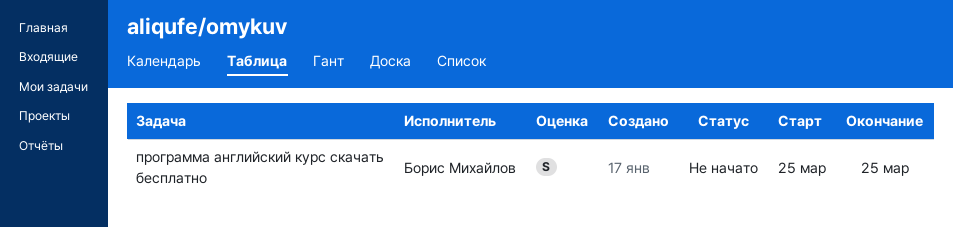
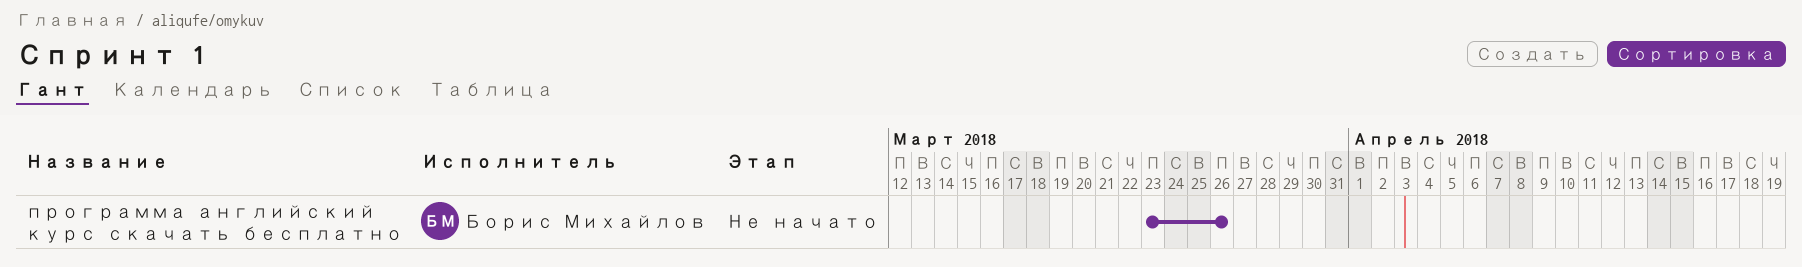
программа английский курс скачать бесплатно, start: Mar 25 -> Mar 23
программа английский курс скачать бесплатно, due: Mar 25 -> Mar 26

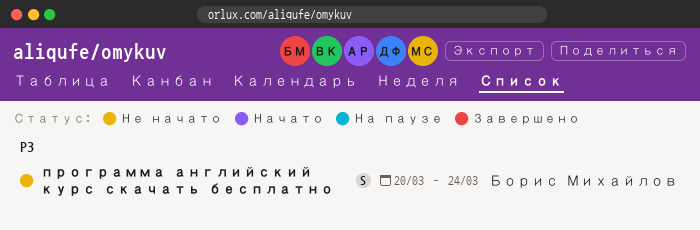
программа английский курс скачать бесплатно, start: Mar 23 -> Mar 20
программа английский курс скачать бесплатно, due: Mar 26 -> Mar 24

